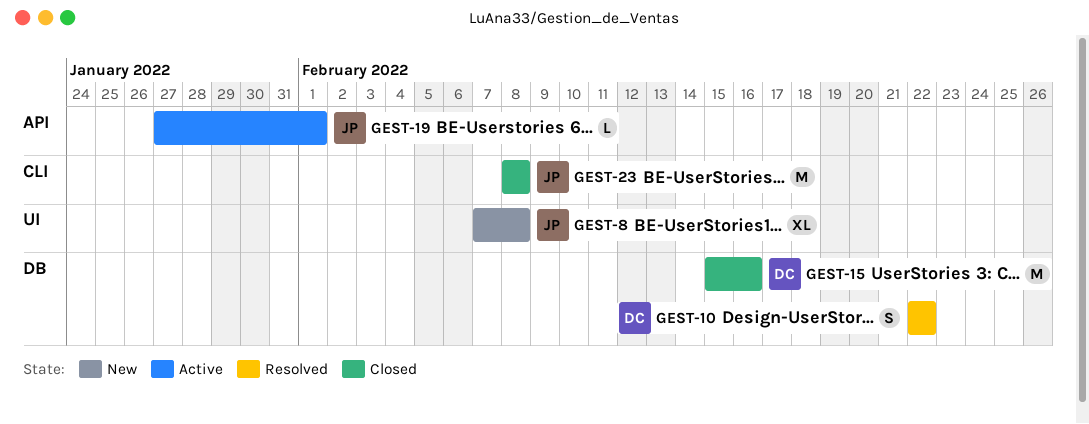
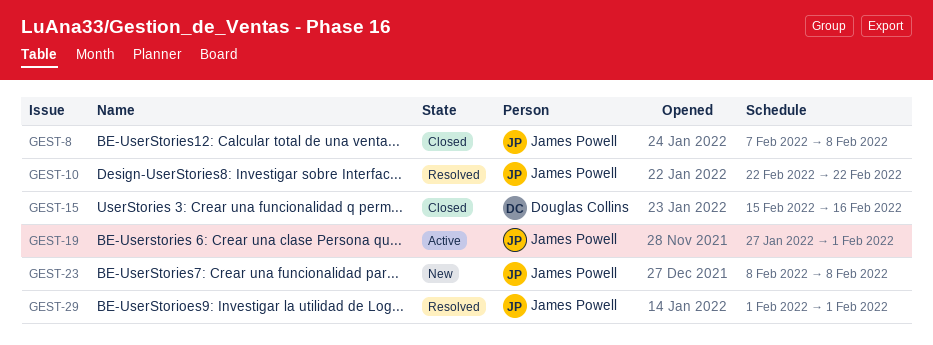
GEST-8, status: New -> Closed
GEST-10, owner: Douglas Collins -> James Powell
GEST-23, status: Closed -> New
GEST-29: none -> present

